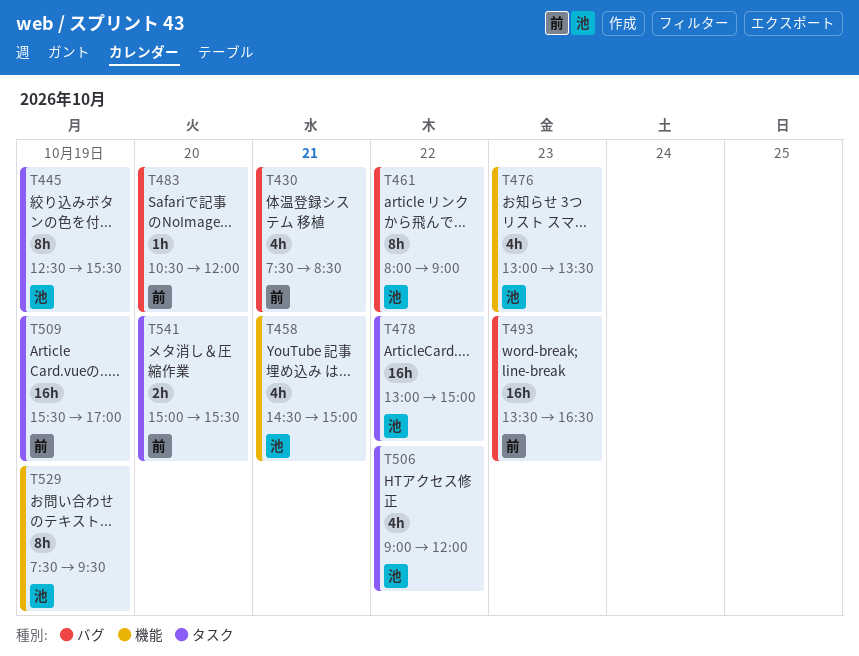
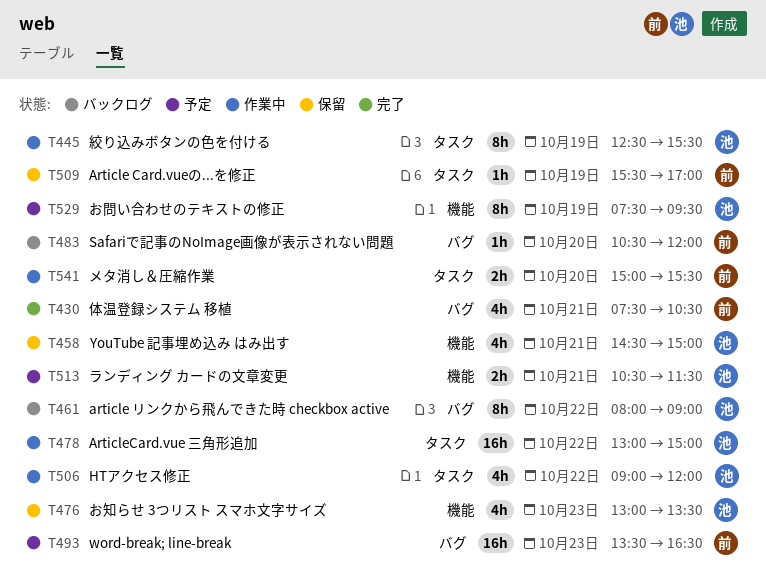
T430, ends: 08:30 -> 10:30
T509, estimate: 16h -> 1h
T513: none -> present

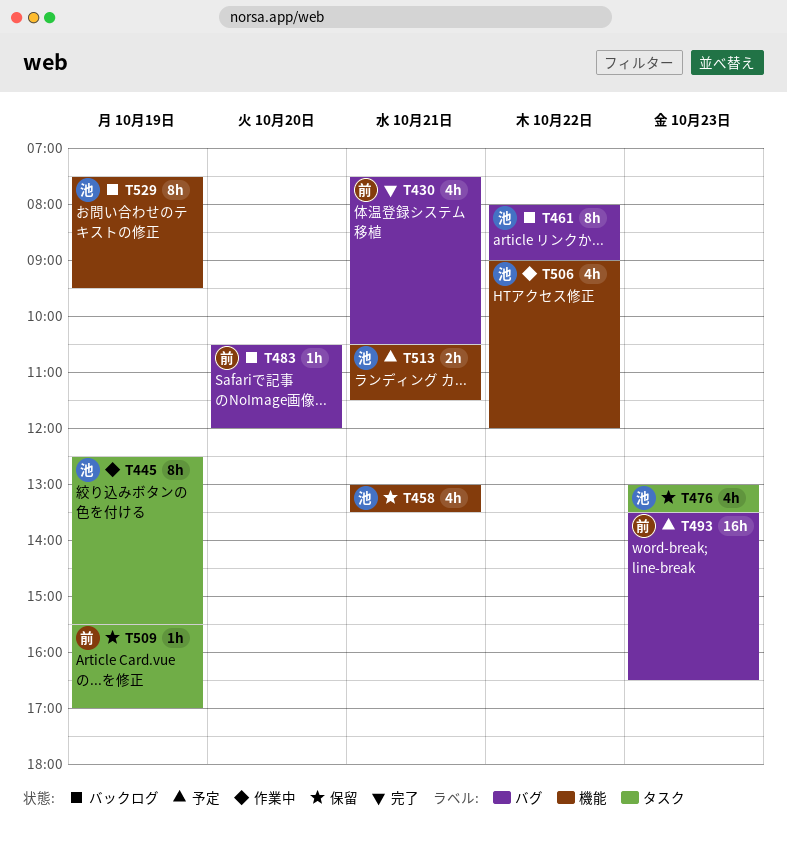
T458, begins: 14:30 -> 13:00
T458, ends: 15:00 -> 13:30
T476, label: 機能 -> タスク
T478: present -> none
T506, label: タスク -> 機能
T529, status: 予定 -> バックログ
T541: present -> none

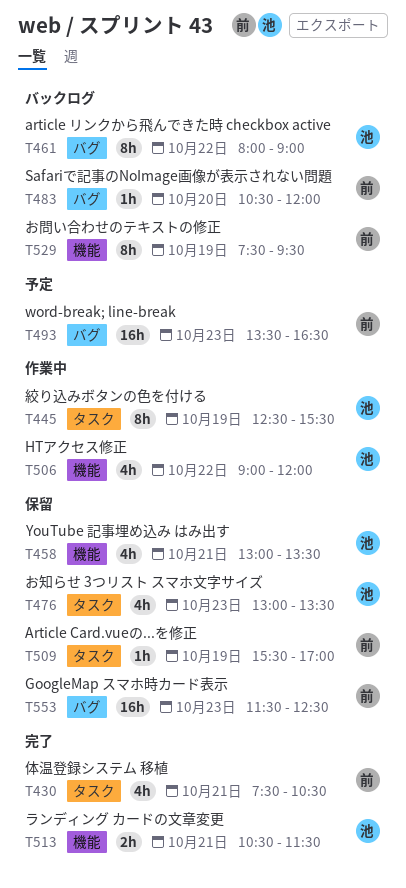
T430, label: バグ -> タスク
T513, status: 予定 -> 完了
T529, owner: 池 -> 前
T553: none -> present

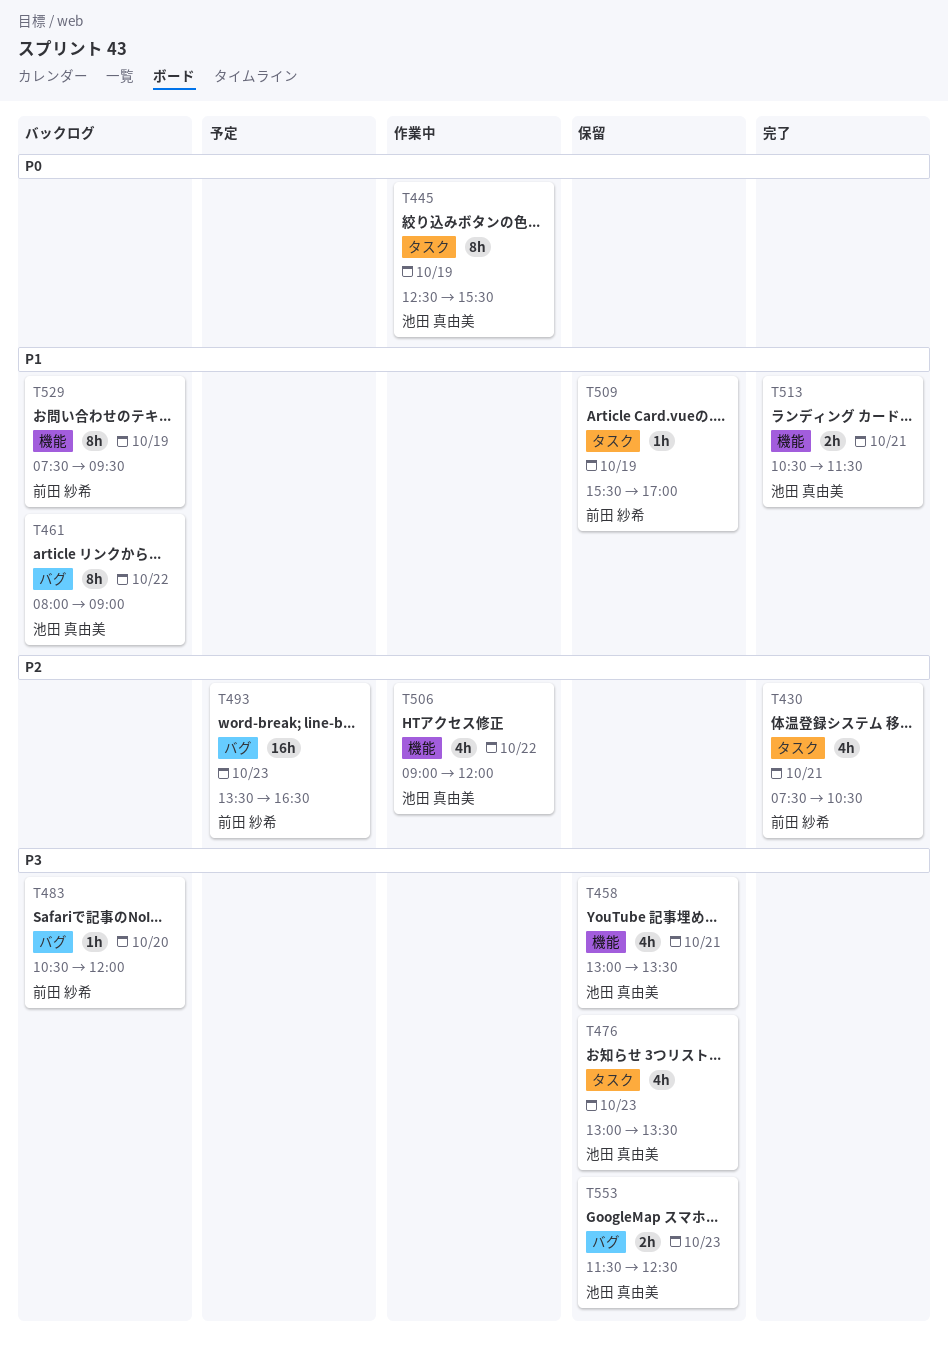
T553, owner: 前田 紗希 -> 池田 真由美
T553, estimate: 16h -> 2h

